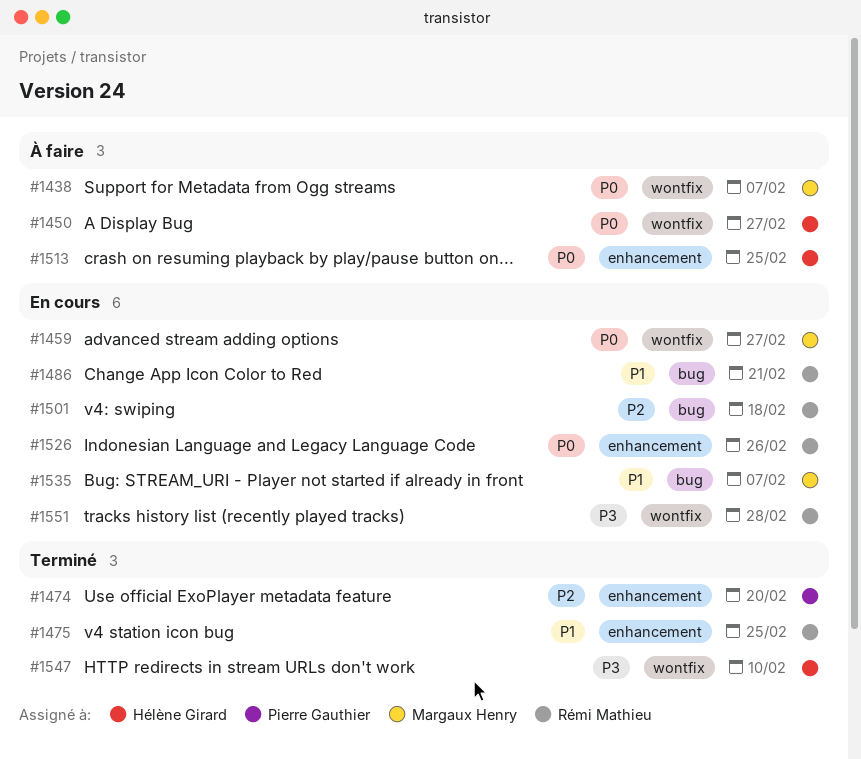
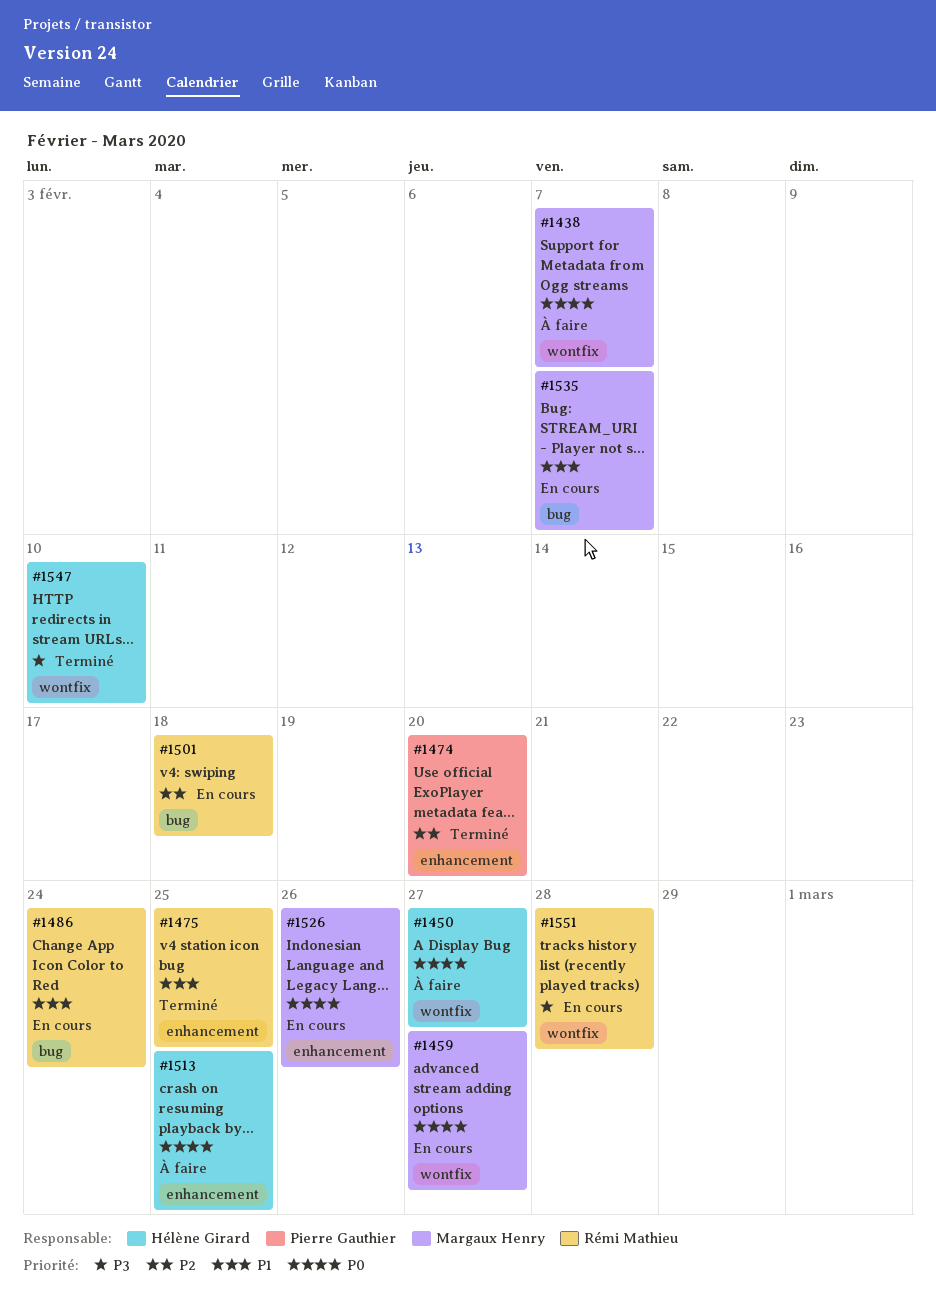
#1486, due: Feb 21 -> Feb 24
#1526, owner: Rémi Mathieu -> Margaux Henry

